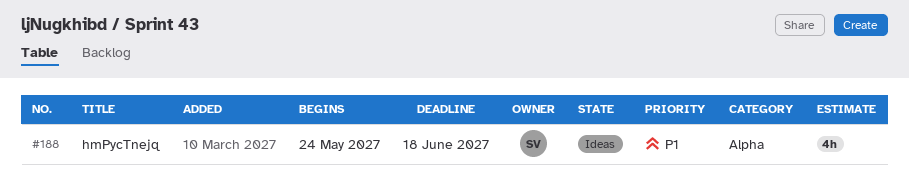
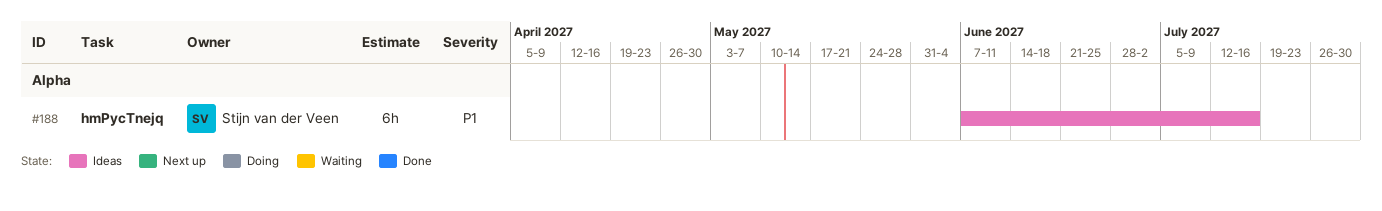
#188, estimate: 4h -> 6h
#188, start: May 24 -> Jun 7
#188, due: Jun 18 -> Jul 16

